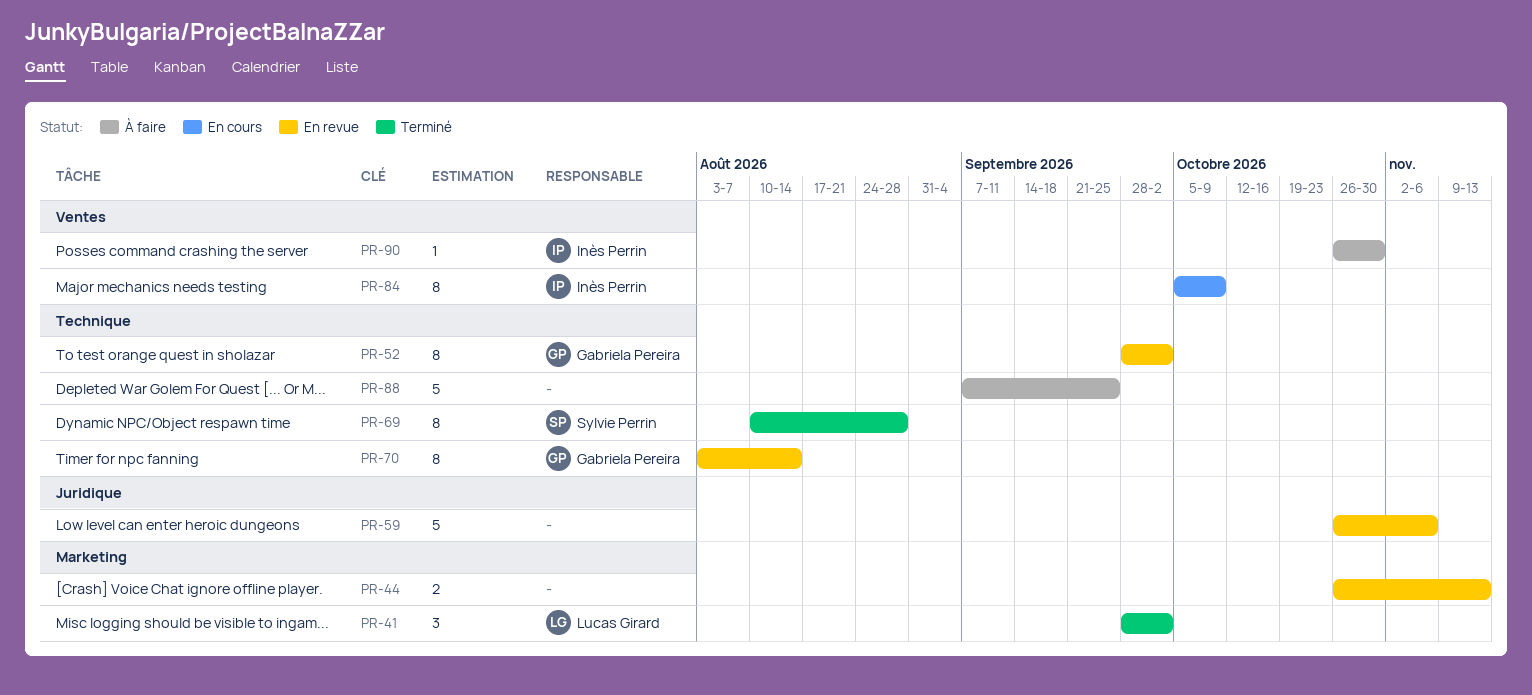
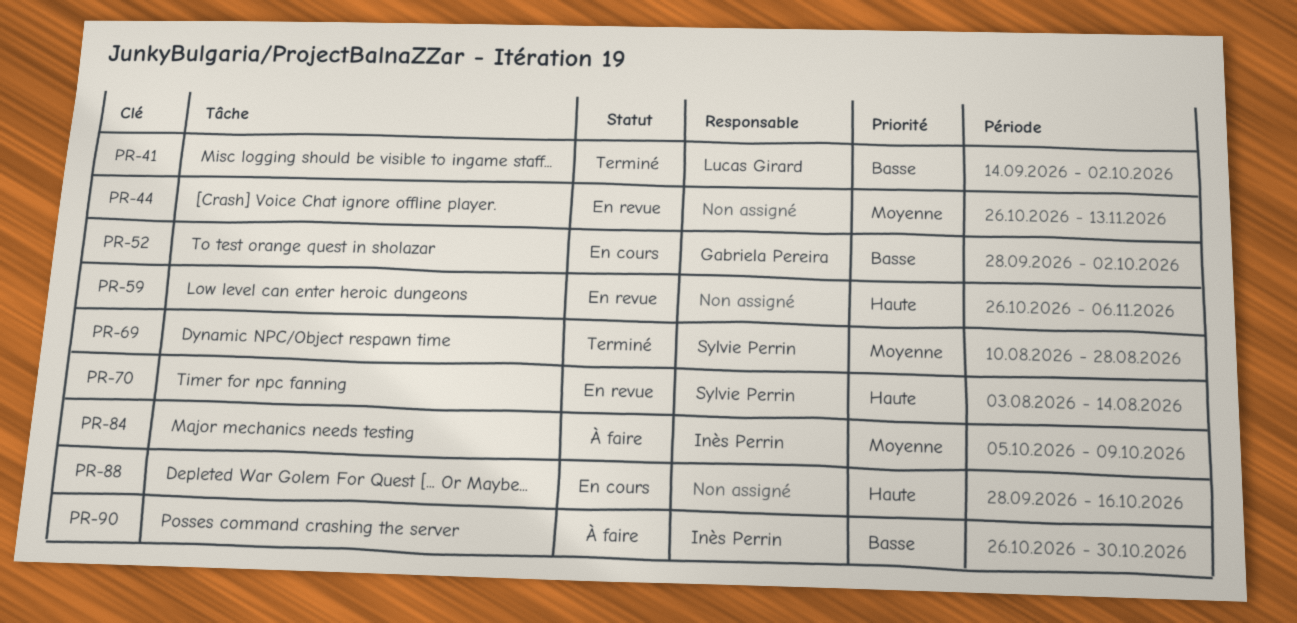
PR-41, start: Sep 28 -> Sep 14
PR-52, status: En revue -> En cours
PR-70, owner: Gabriela Pereira -> Sylvie Perrin
PR-84, status: En cours -> À faire
PR-88, status: À faire -> En cours
PR-88, start: Sep 7 -> Sep 28
PR-88, due: Sep 25 -> Oct 16

